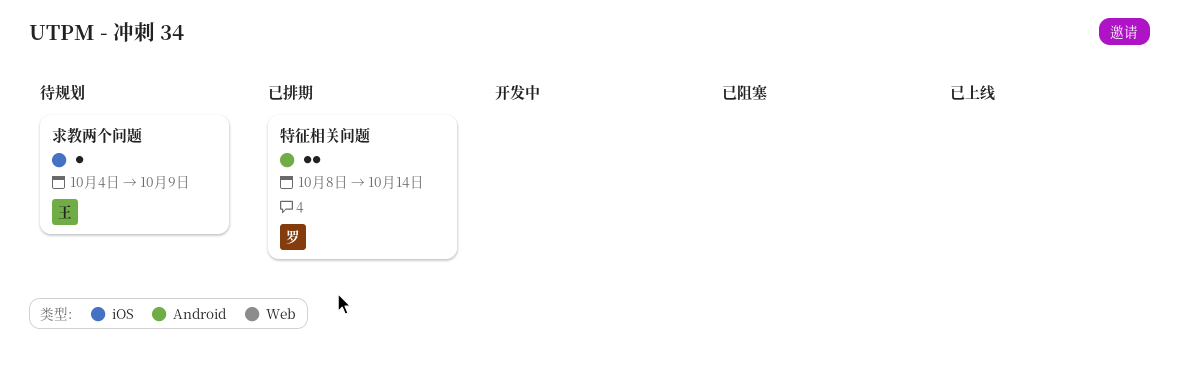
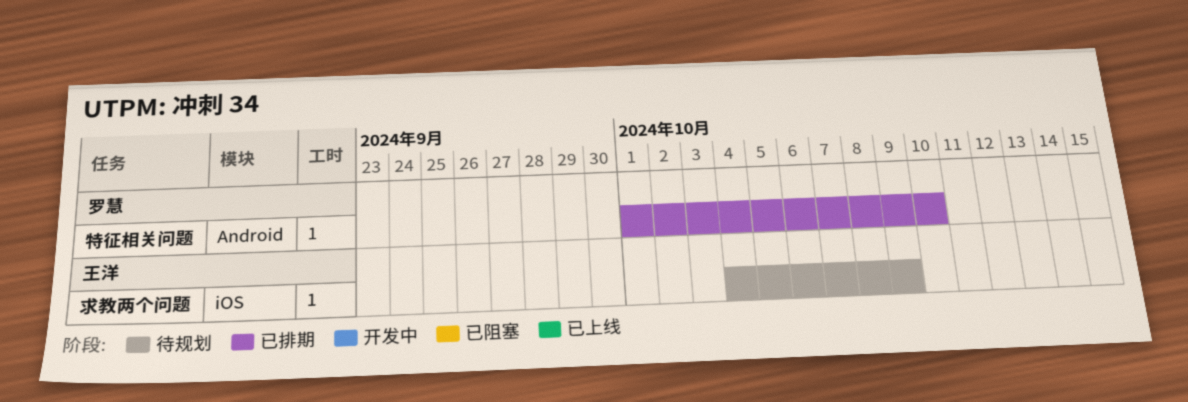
特征相关问题, estimate: 2 -> 1
特征相关问题, start: Oct 8 -> Oct 1
特征相关问题, due: Oct 14 -> Oct 10

